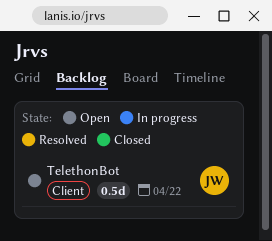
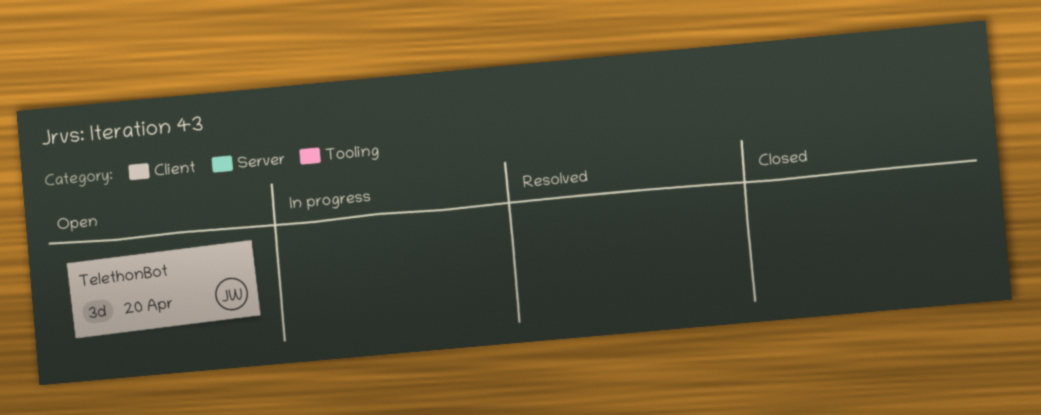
TelethonBot, estimate: 0.5d -> 3d
TelethonBot, due: Apr 22 -> Apr 20

